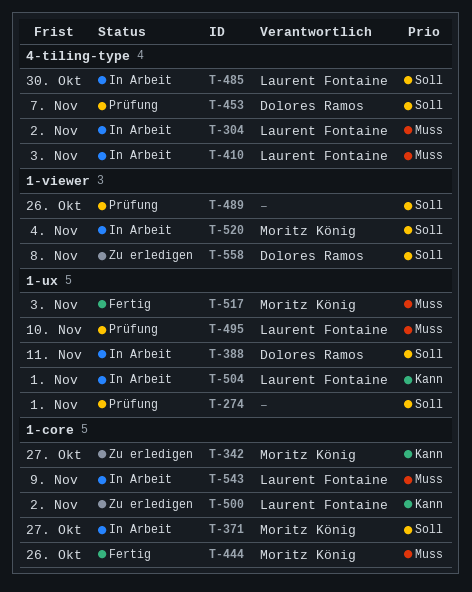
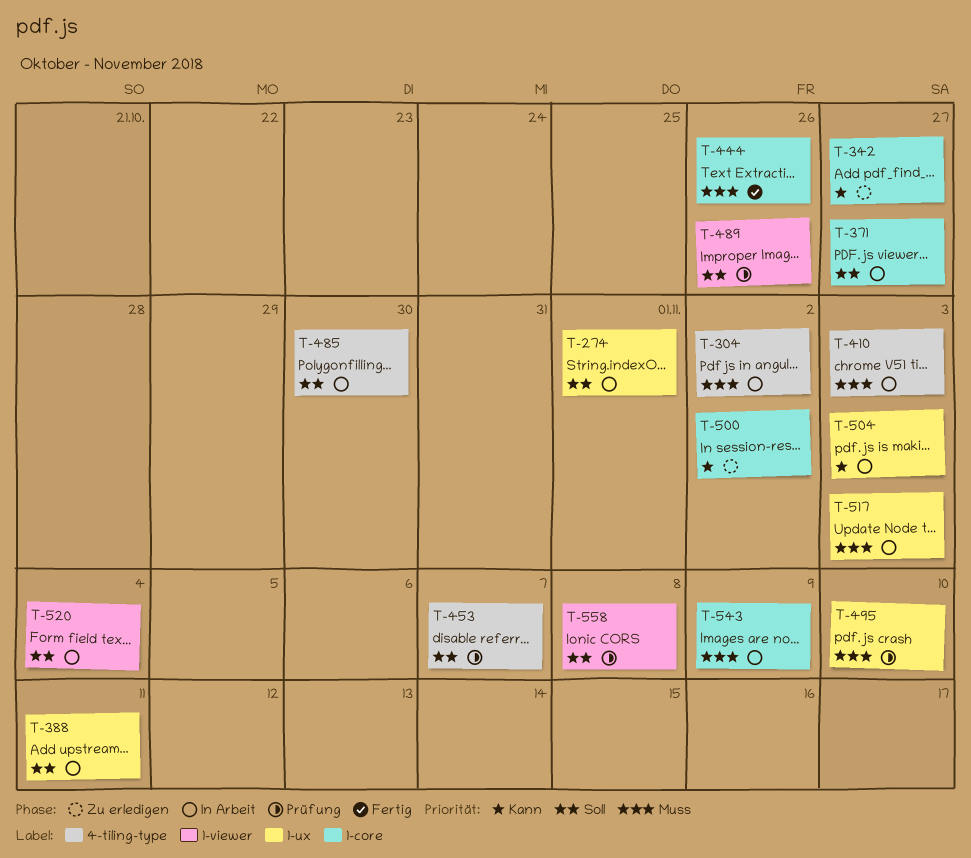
T-274, status: Prüfung -> In Arbeit
T-504, due: Nov 1 -> Nov 3
T-517, status: Fertig -> In Arbeit
T-558, status: Zu erledigen -> Prüfung

